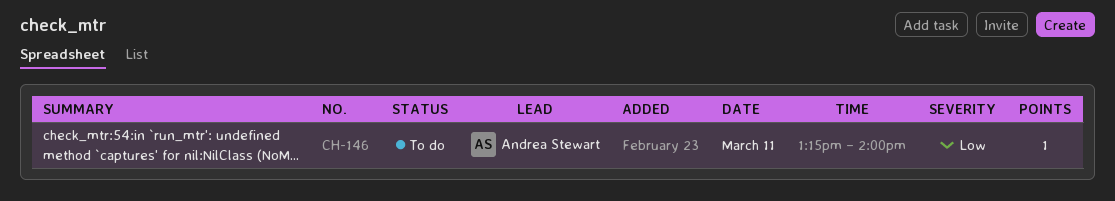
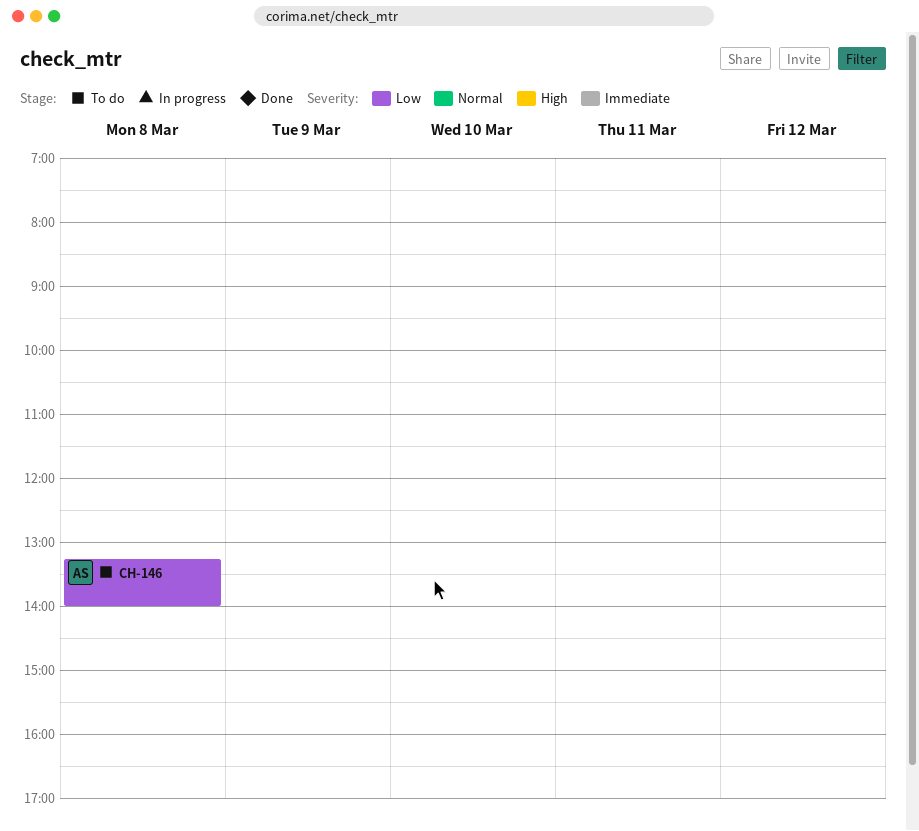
CH-146, day: Mar 11 -> Mar 8

